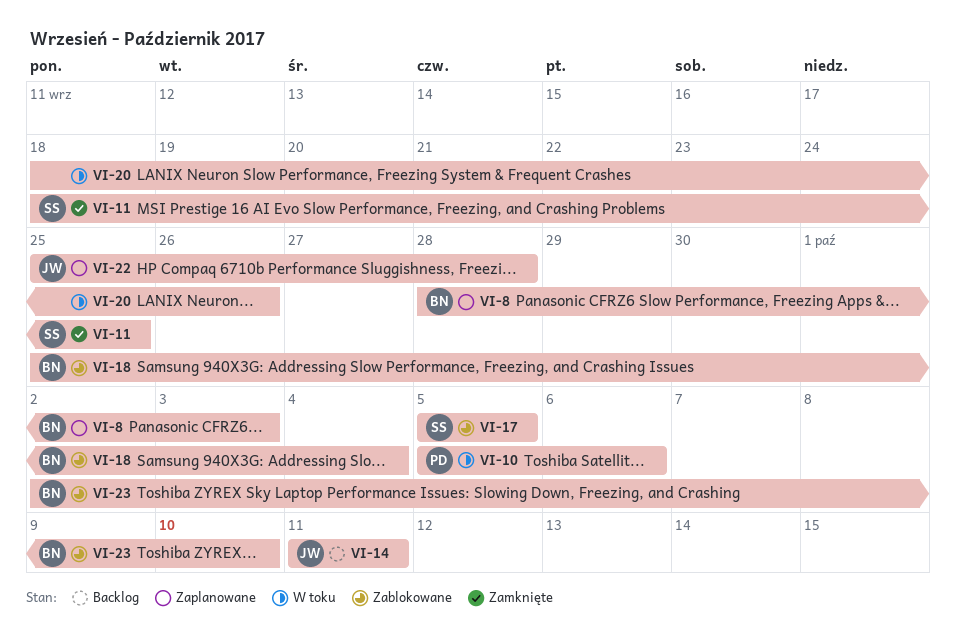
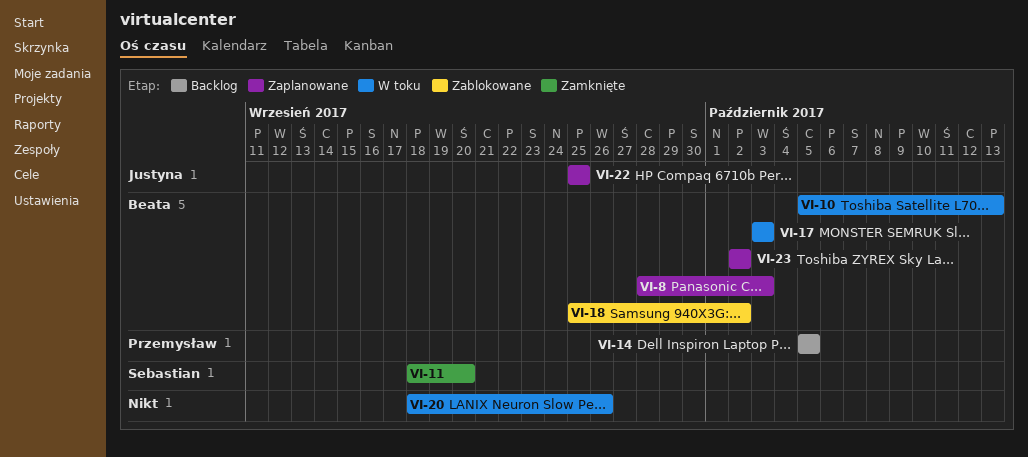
VI-10, owner: Przemysław -> Beata
VI-10, due: Oct 6 -> Oct 13
VI-11, due: Sep 25 -> Sep 20
VI-14, owner: Justyna -> Przemysław
VI-14, start: Oct 11 -> Oct 5
VI-14, due: Oct 11 -> Oct 5
VI-17, status: Zablokowane -> W toku
VI-17, owner: Sebastian -> Beata
VI-17, start: Oct 5 -> Oct 3
VI-17, due: Oct 5 -> Oct 3
VI-18, due: Oct 4 -> Oct 2
VI-22, due: Sep 28 -> Sep 25
VI-23, status: Zablokowane -> Zaplanowane
VI-23, due: Oct 10 -> Oct 2

